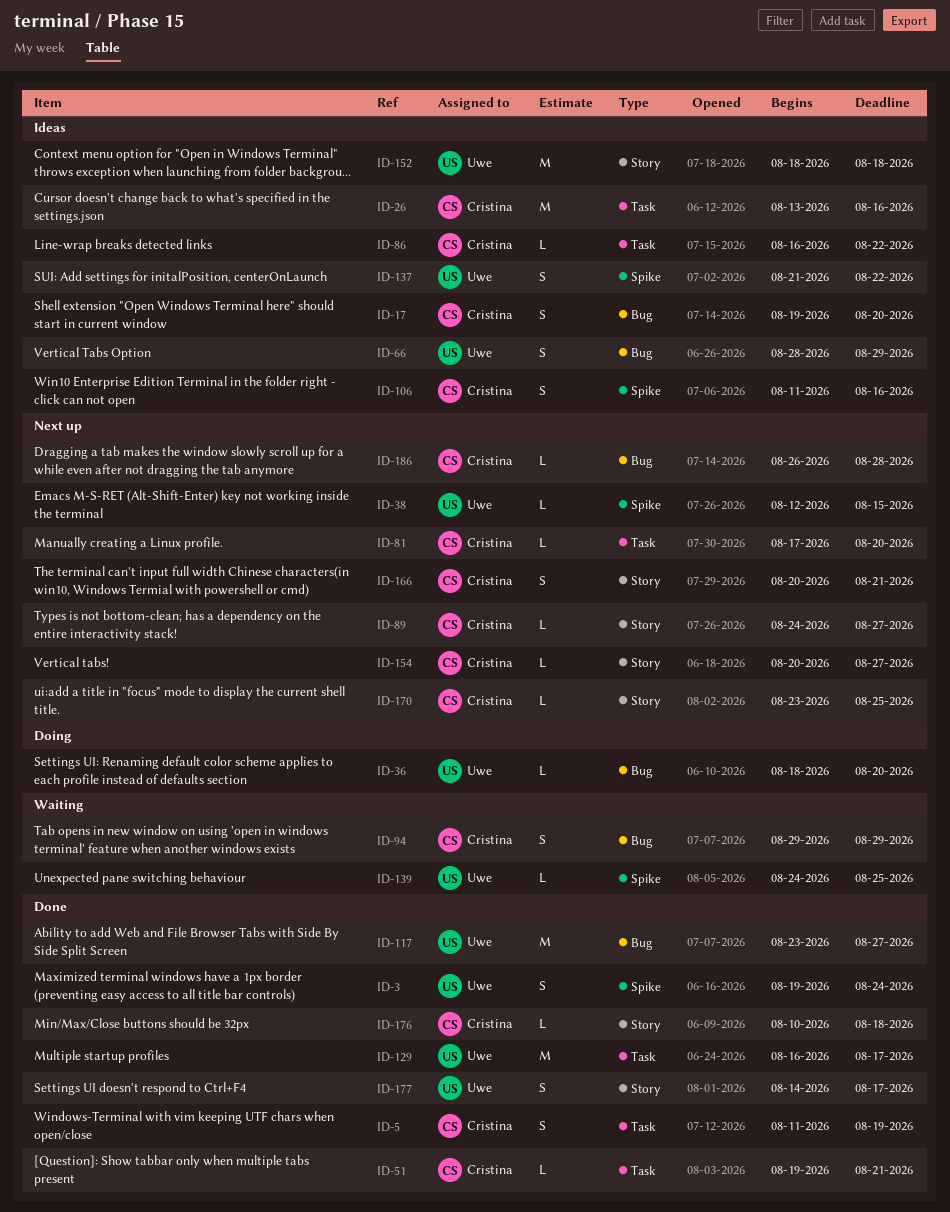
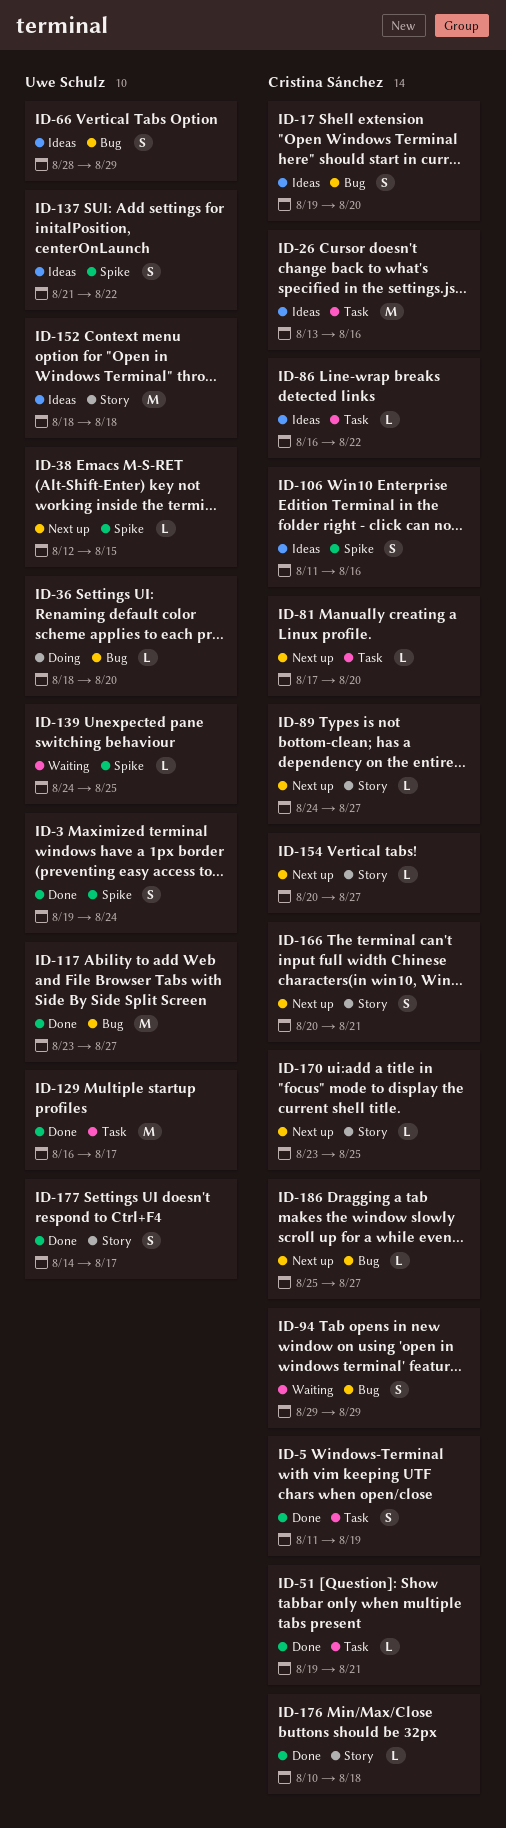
ID-186, start: Aug 26 -> Aug 25
ID-186, due: Aug 28 -> Aug 27

